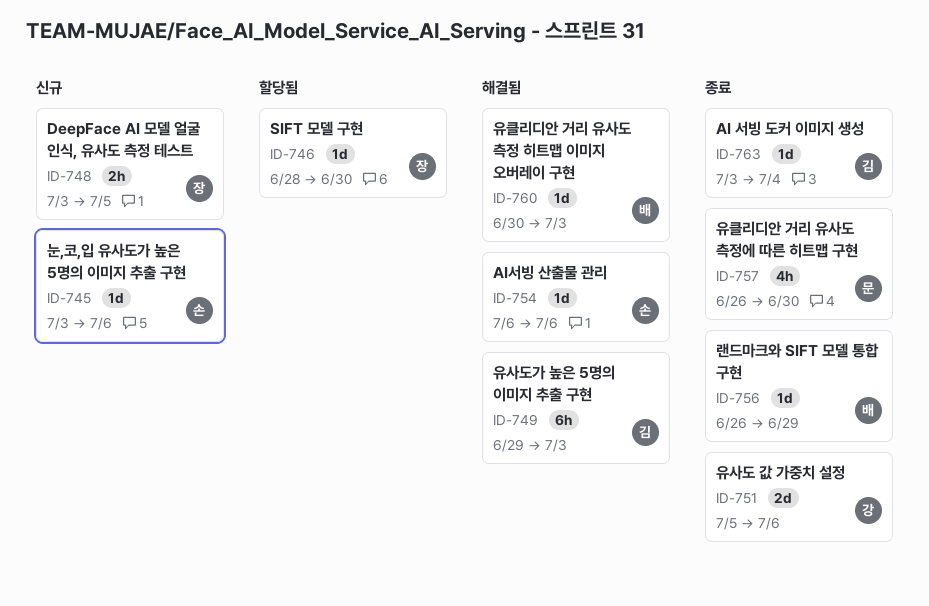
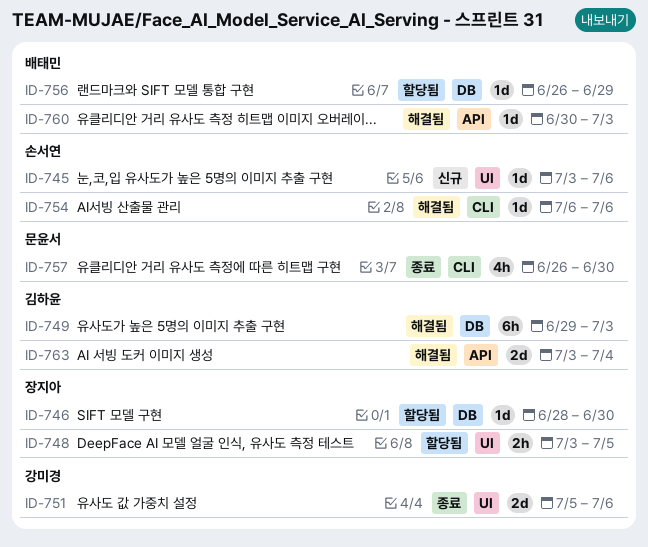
ID-748, status: 신규 -> 할당됨
ID-756, status: 종료 -> 할당됨
ID-763, status: 종료 -> 해결됨
ID-763, estimate: 1d -> 2d

